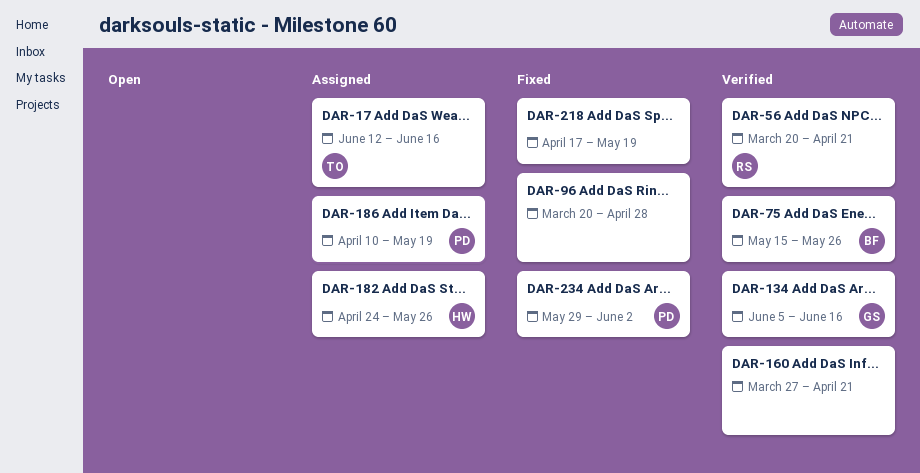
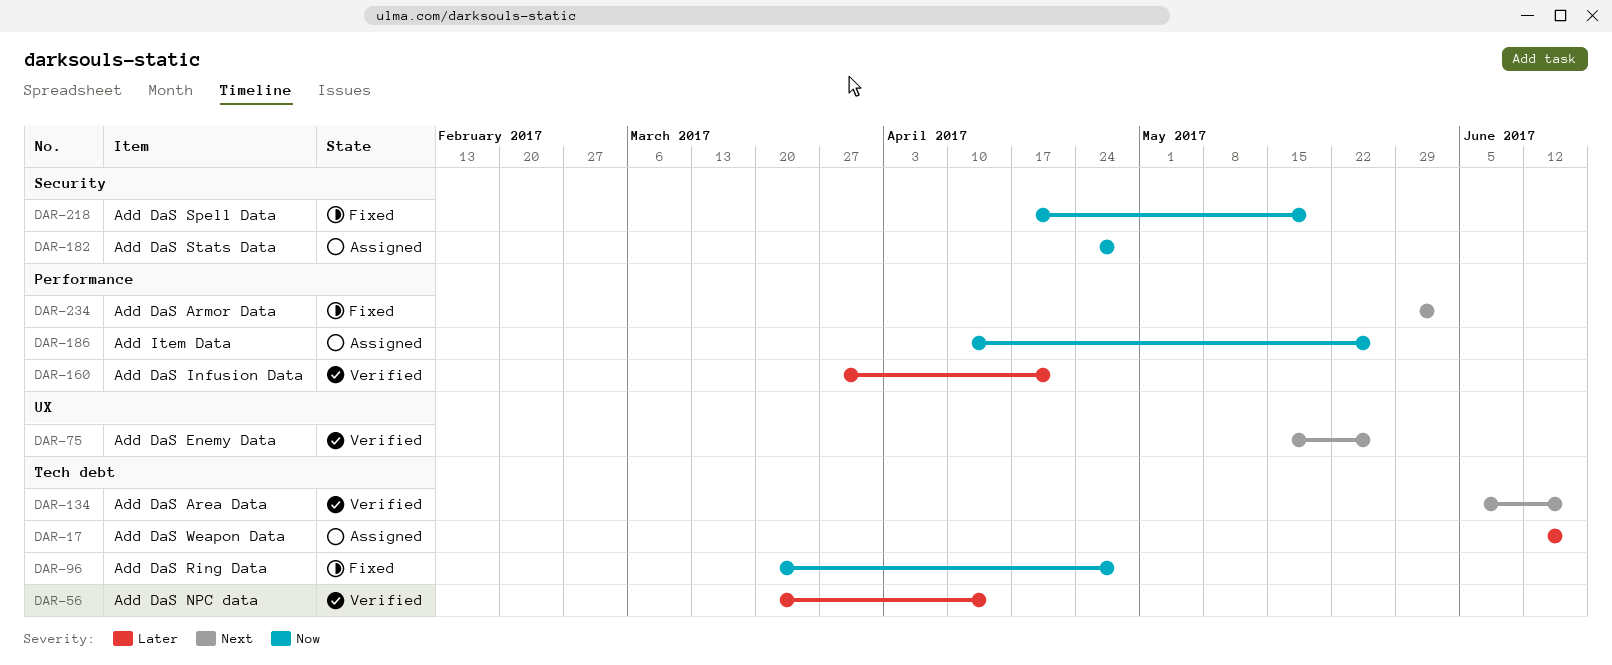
DAR-56, due: Apr 21 -> Apr 14
DAR-182, due: May 26 -> Apr 28
DAR-186, due: May 19 -> May 26

